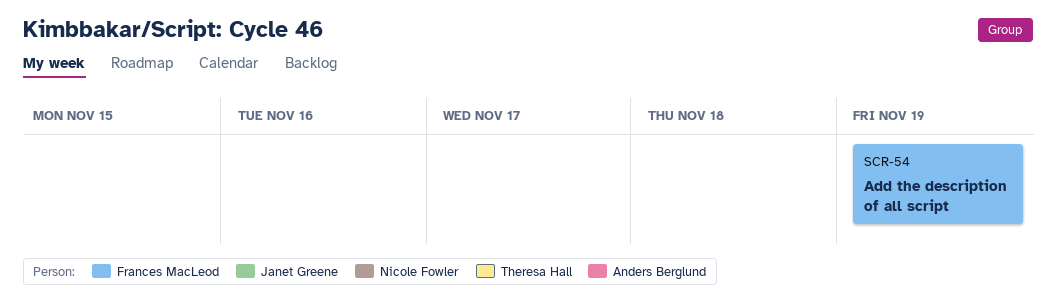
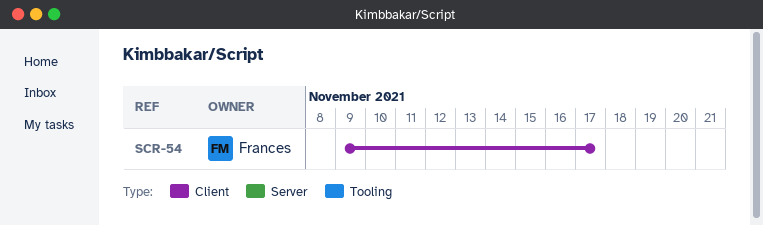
SCR-54, due: Nov 19 -> Nov 17

